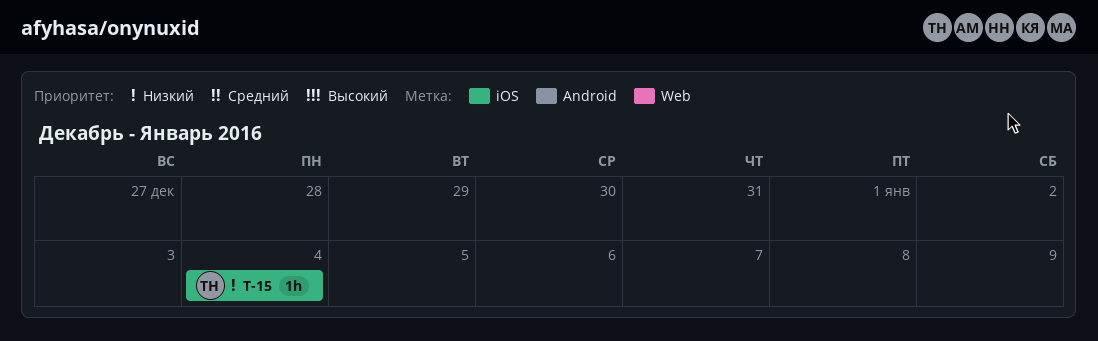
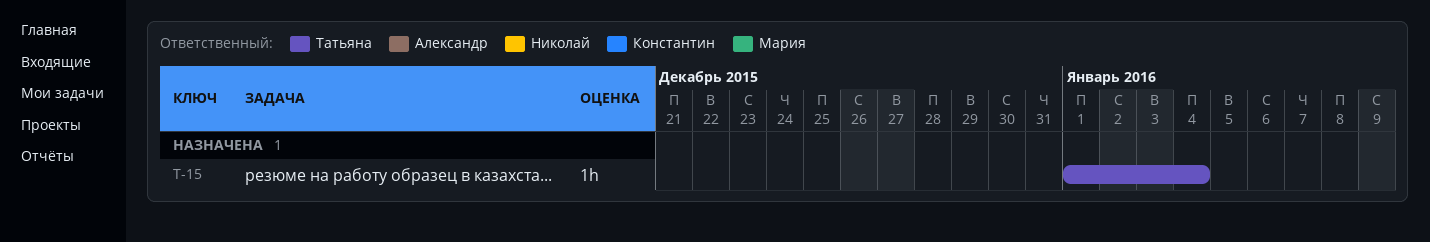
T-15, start: Jan 4 -> Jan 1

